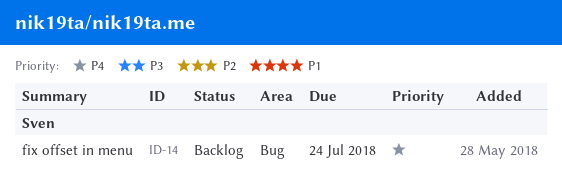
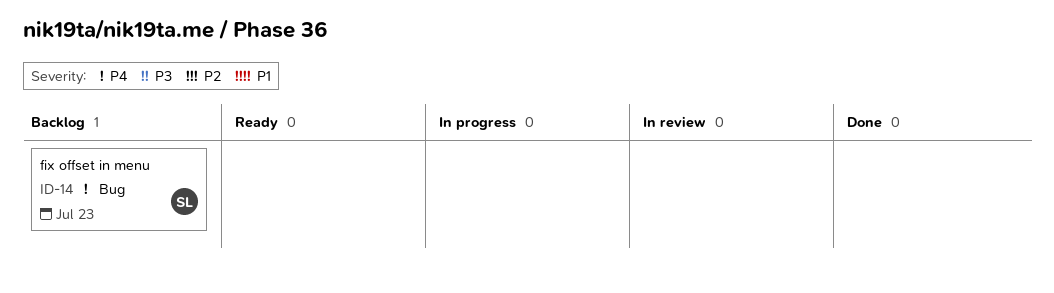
ID-14, due: Jul 24 -> Jul 23

